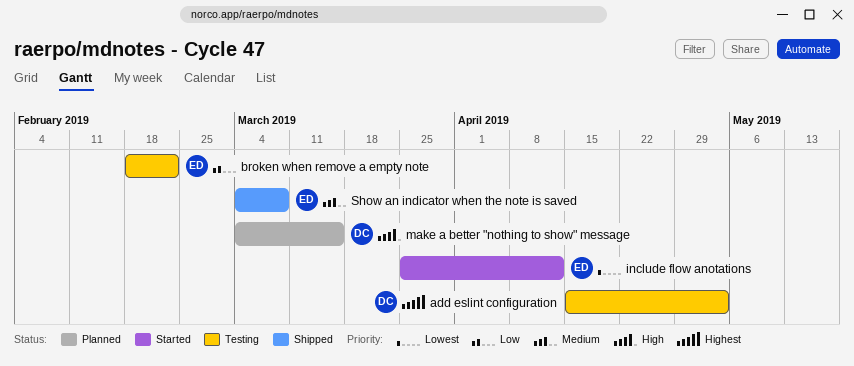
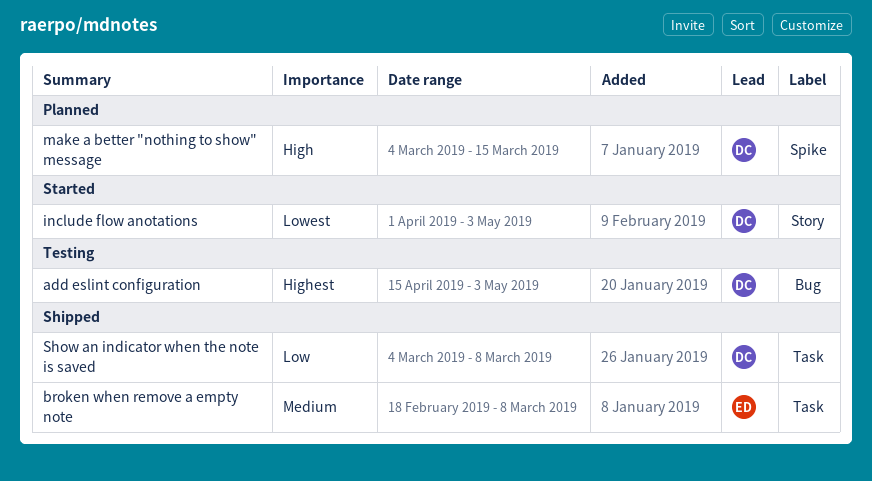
broken when remove a empty note, status: Testing -> Shipped
broken when remove a empty note, priority: Low -> Medium
broken when remove a empty note, due: Feb 22 -> Mar 8
include flow anotations, owner: ED -> DC
include flow anotations, start: Mar 25 -> Apr 1
include flow anotations, due: Apr 12 -> May 3
Show an indicator when the note is saved, owner: ED -> DC
Show an indicator when the note is saved, priority: Medium -> Low

